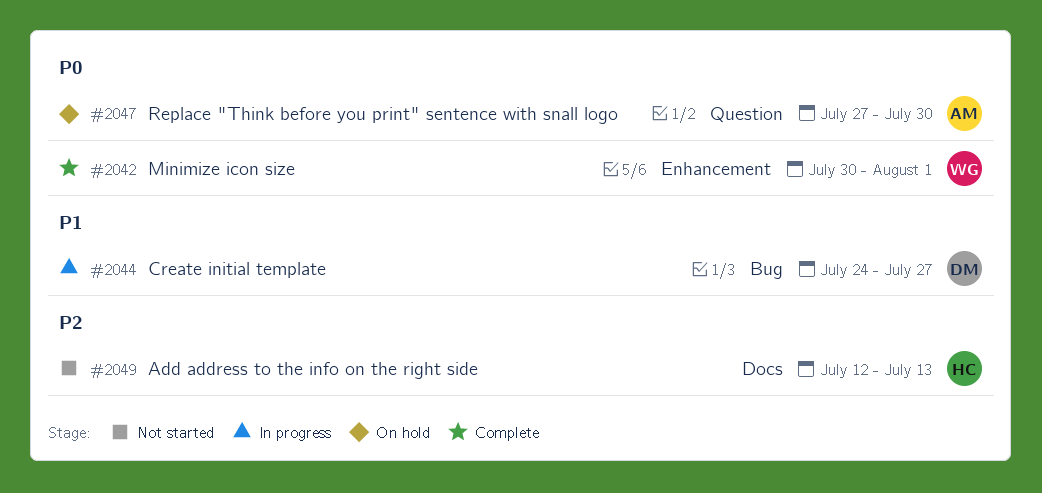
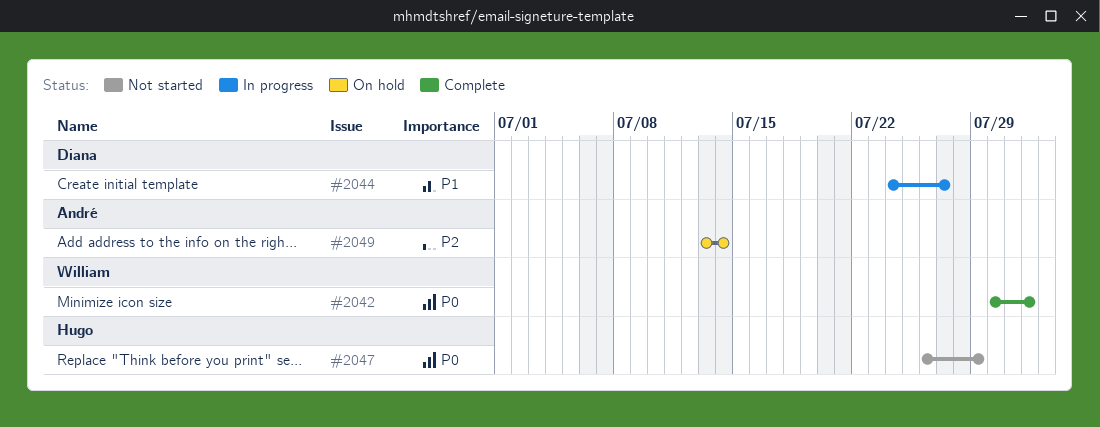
#2047, status: On hold -> Not started
#2047, owner: André -> Hugo
#2047, start: Jul 27 -> Jul 26
#2047, due: Jul 30 -> Jul 29
#2049, status: Not started -> On hold
#2049, owner: Hugo -> André
#2049, start: Jul 12 -> Jul 13
#2049, due: Jul 13 -> Jul 14

